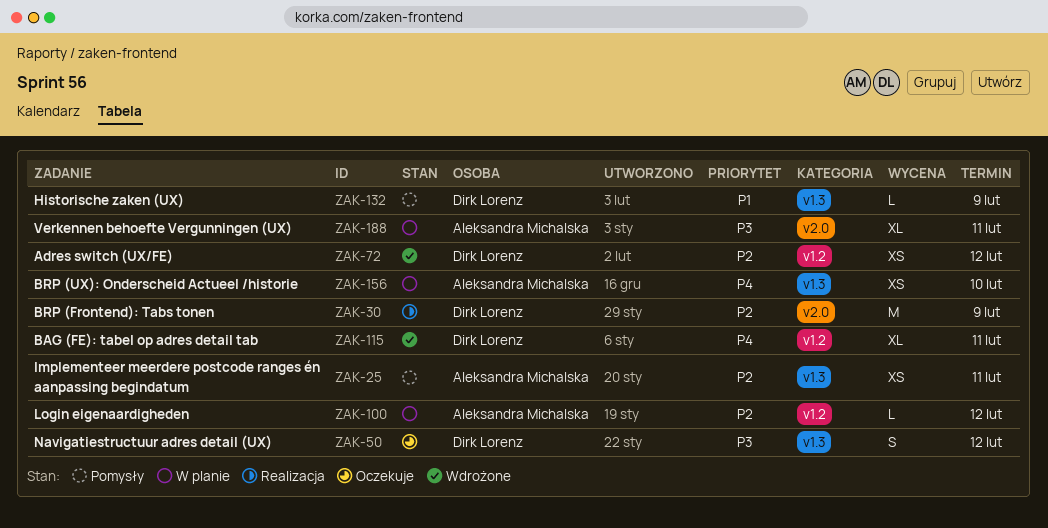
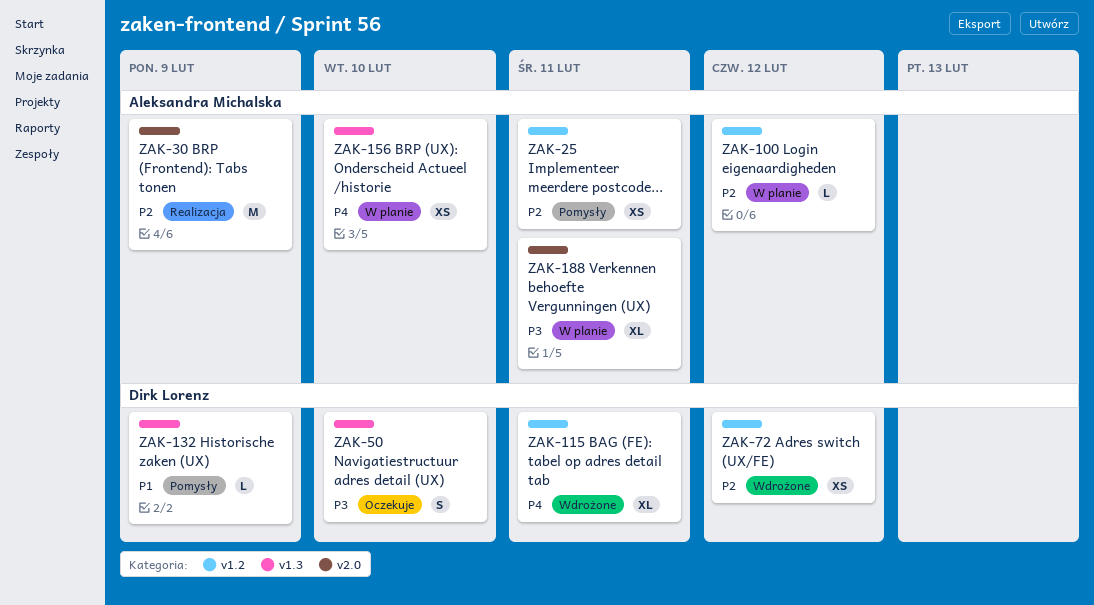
ZAK-25, label: v1.3 -> v1.2
ZAK-30, owner: Dirk Lorenz -> Aleksandra Michalska
ZAK-50, due: Feb 12 -> Feb 10

